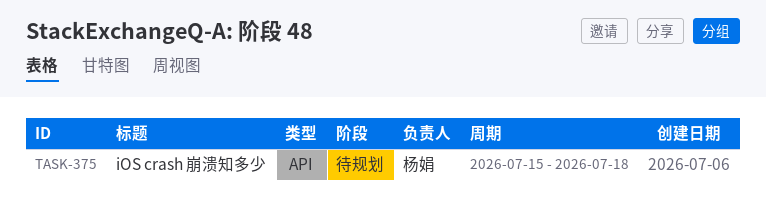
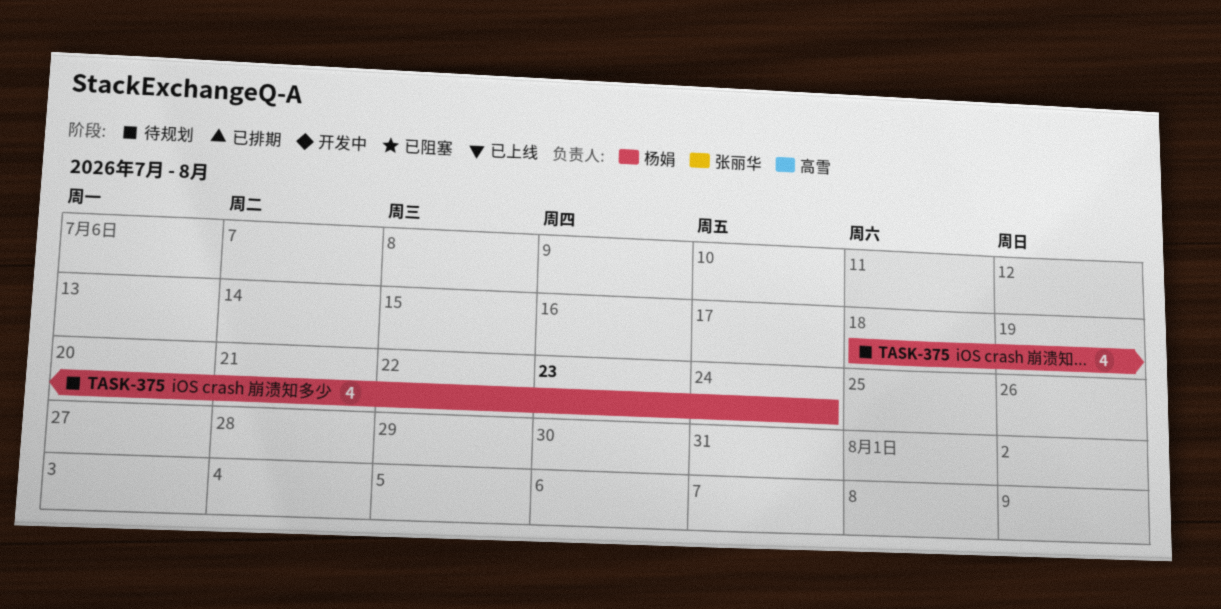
TASK-375, start: Jul 15 -> Jul 18
TASK-375, due: Jul 18 -> Jul 24

